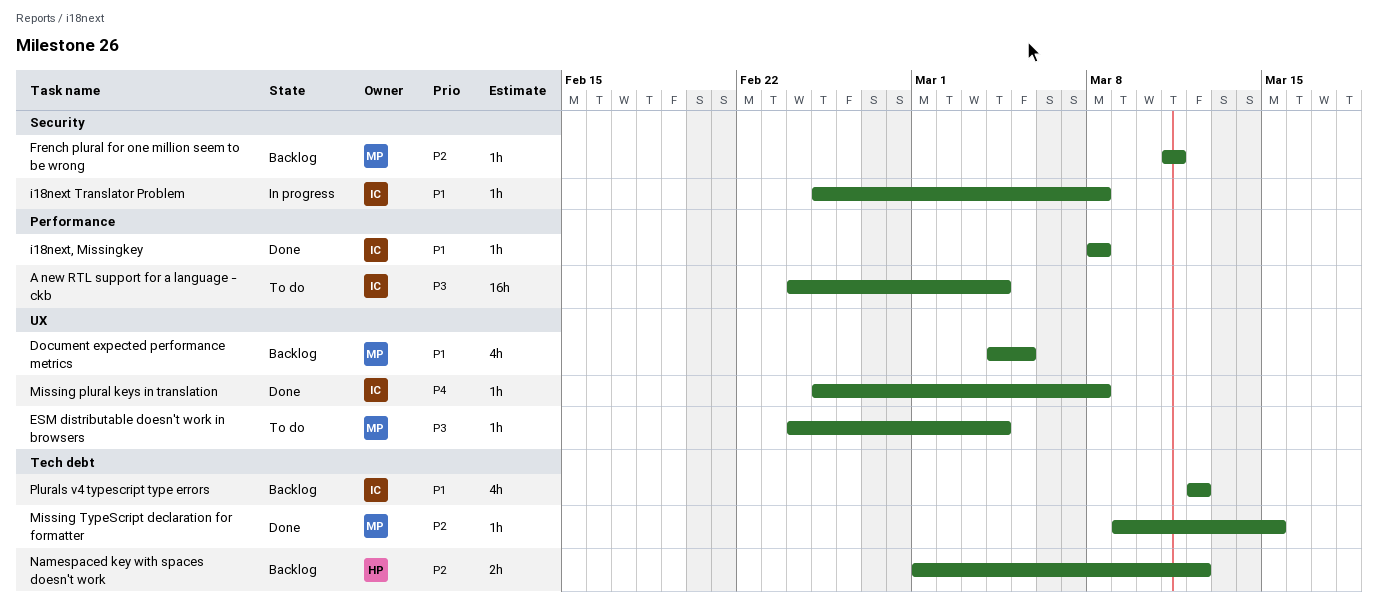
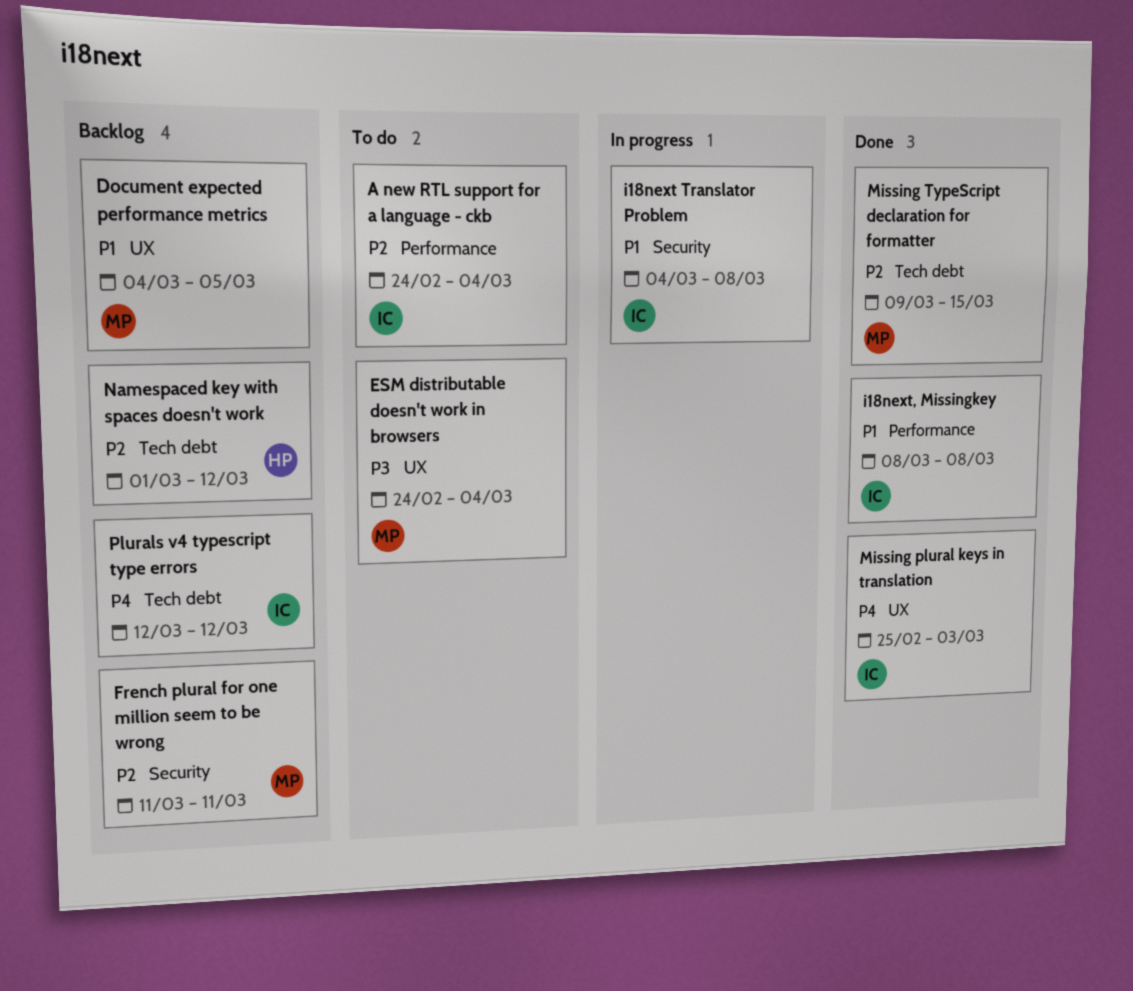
A new RTL support for a language - ckb, priority: P3 -> P2
i18next Translator Problem, start: Feb 25 -> Mar 4
Missing plural keys in translation, due: Mar 8 -> Mar 3
Plurals v4 typescript type errors, priority: P1 -> P4

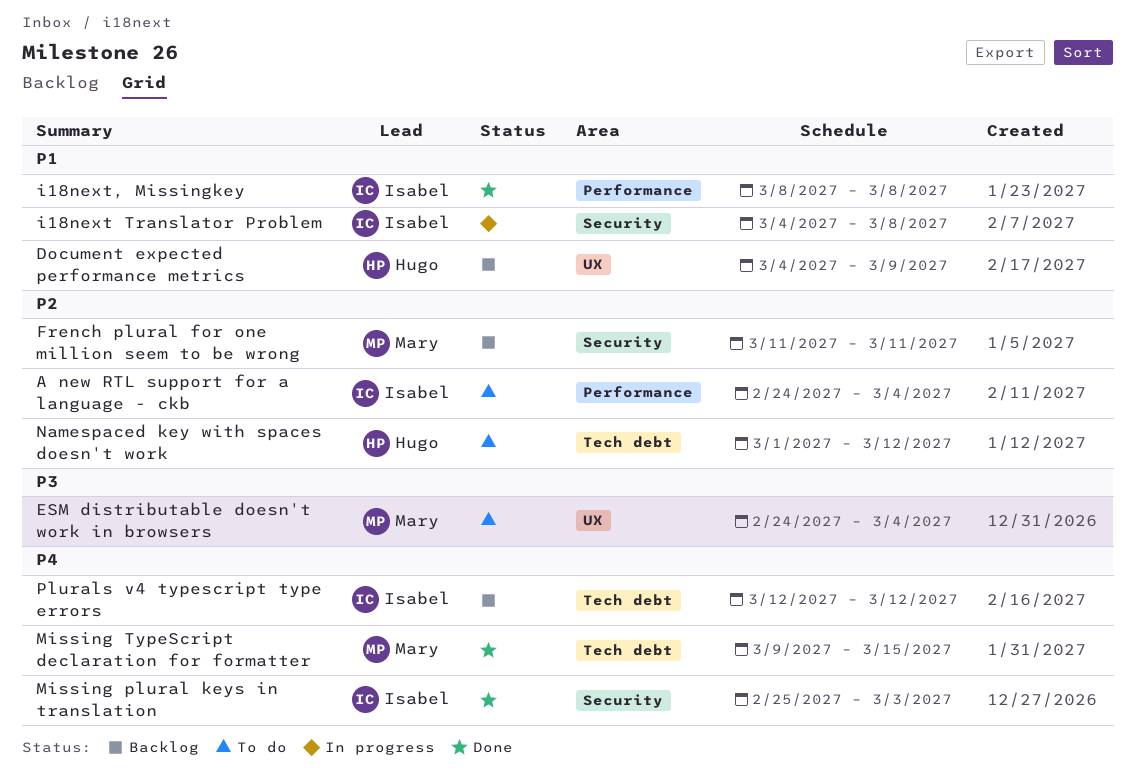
Document expected performance metrics, owner: Mary -> Hugo
Document expected performance metrics, due: Mar 5 -> Mar 9
Missing plural keys in translation, label: UX -> Security
Missing TypeScript declaration for formatter, priority: P2 -> P4
Namespaced key with spaces doesn't work, status: Backlog -> To do

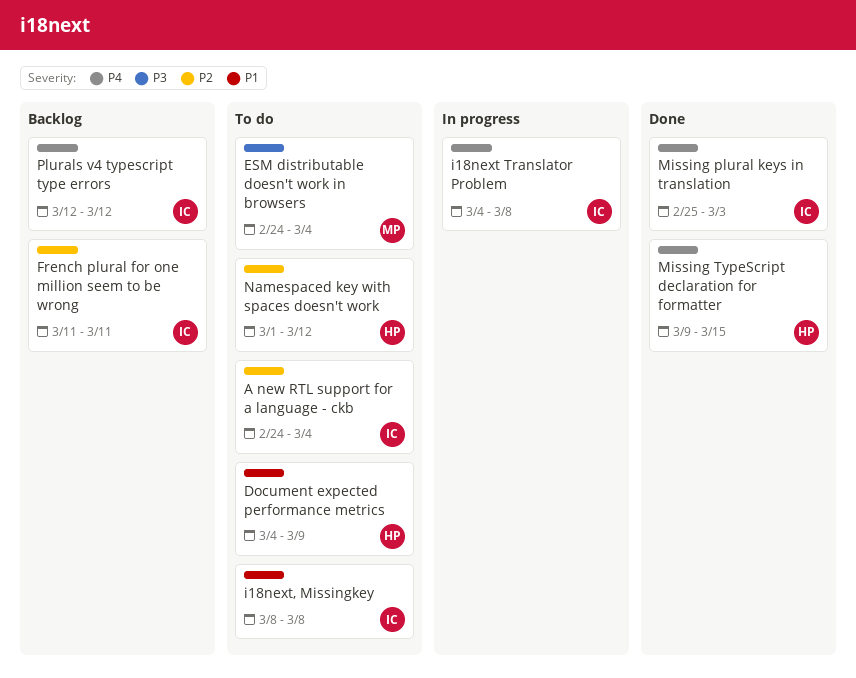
Document expected performance metrics, status: Backlog -> To do
French plural for one million seem to be wrong, owner: Mary -> Isabel
i18next Translator Problem, priority: P1 -> P4
i18next, Missingkey, status: Done -> To do
Missing TypeScript declaration for formatter, owner: Mary -> Hugo

